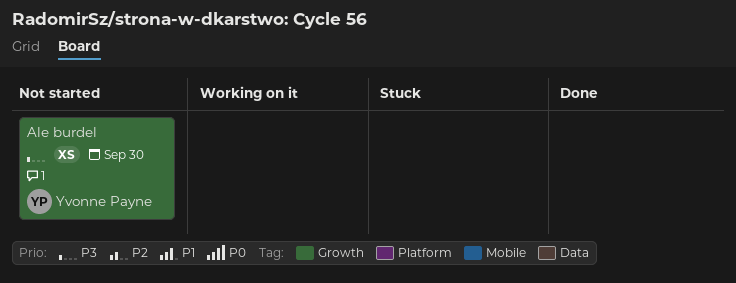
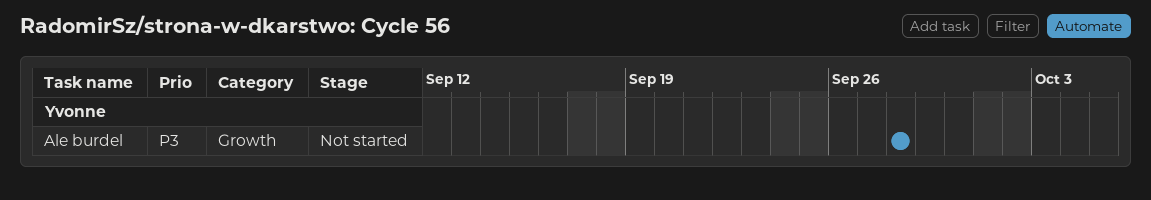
Ale burdel, due: Sep 30 -> Sep 28

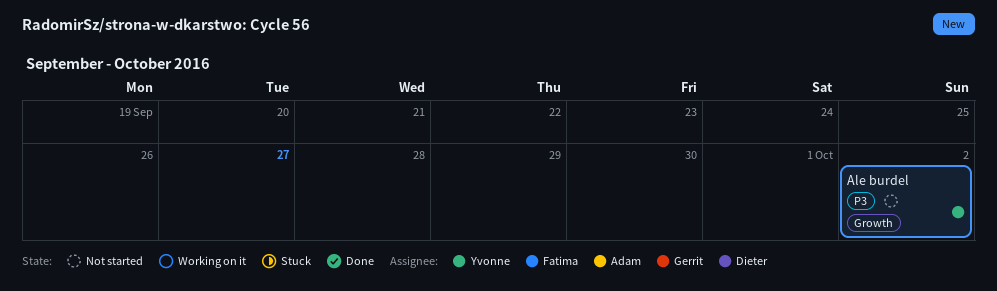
Ale burdel, due: Sep 28 -> Oct 2

